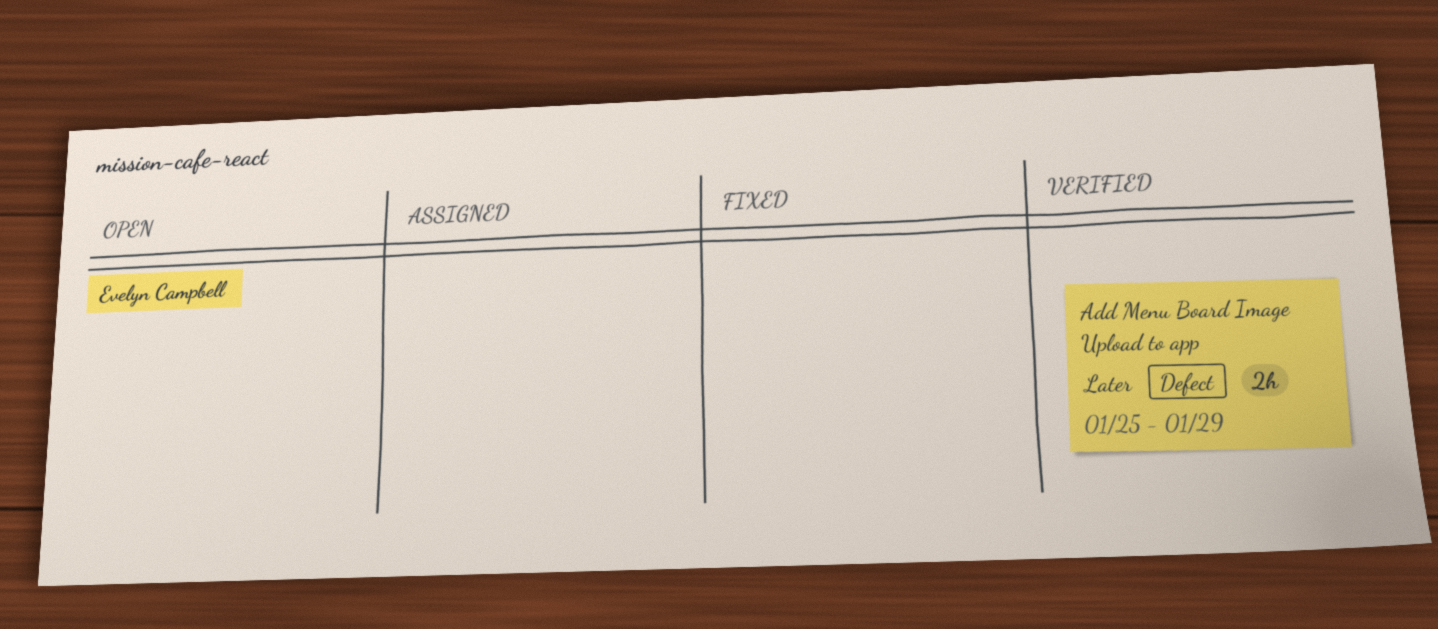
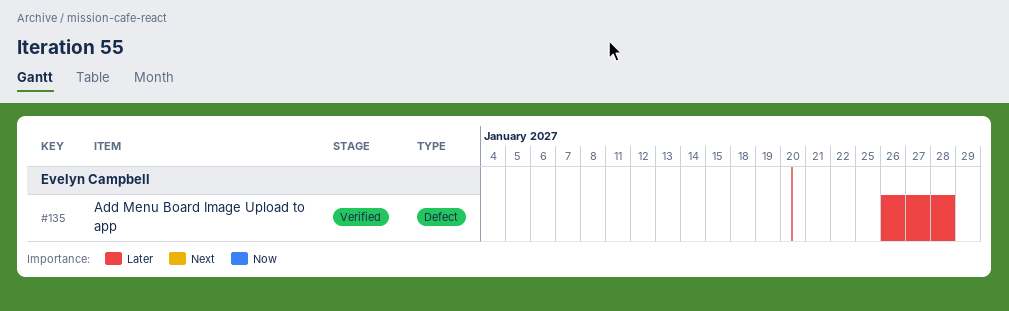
Add Menu Board Image Upload to app, start: Jan 25 -> Jan 26
Add Menu Board Image Upload to app, due: Jan 29 -> Jan 28

